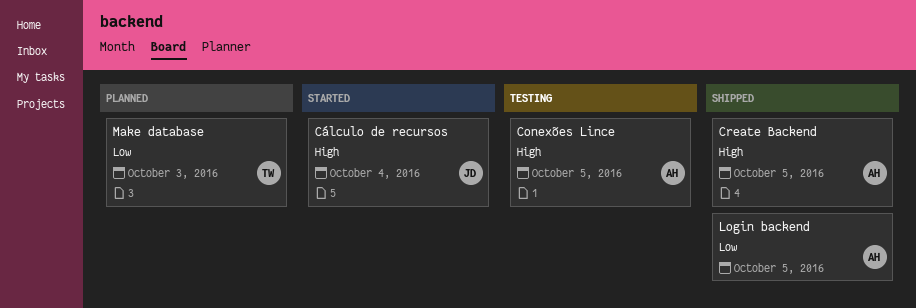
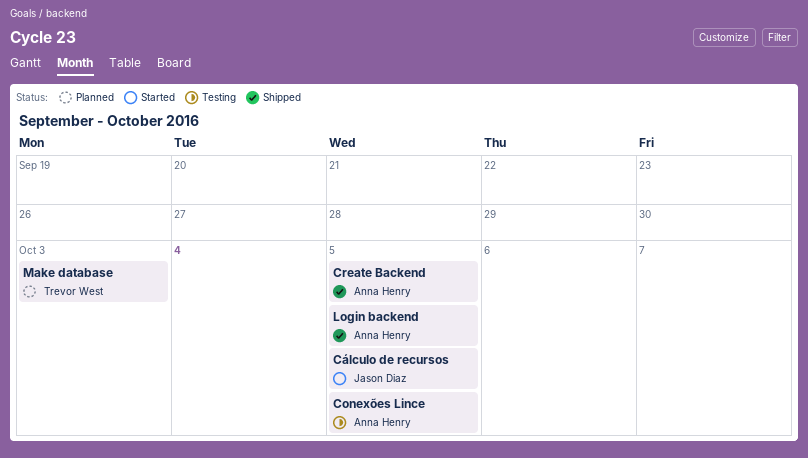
Cálculo de recursos, due: Oct 4 -> Oct 5

